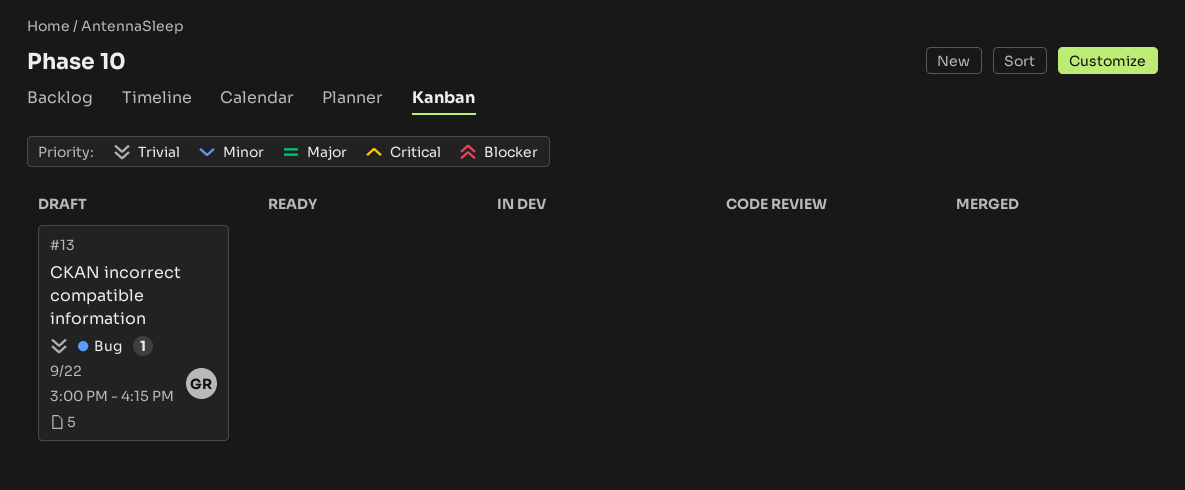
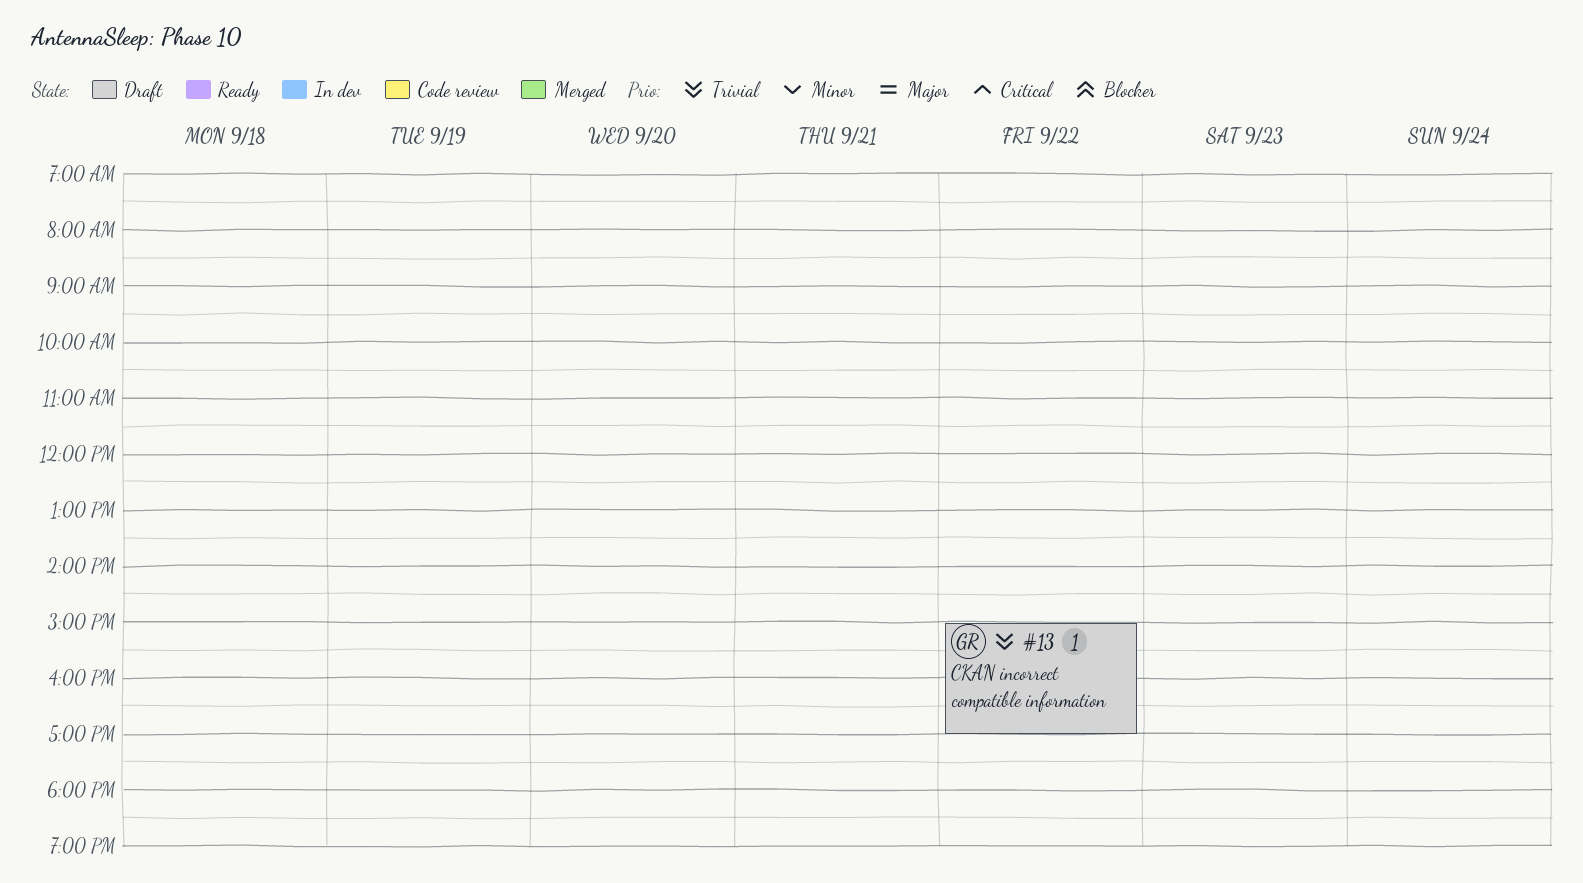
#13, ends: 16:15 -> 17:00

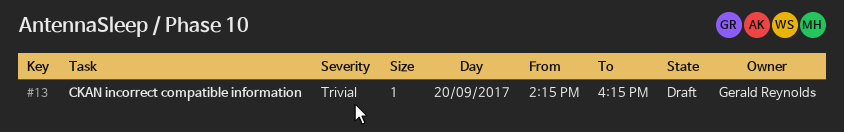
#13, day: Sep 22 -> Sep 20
#13, begins: 15:00 -> 14:15
#13, ends: 17:00 -> 16:15

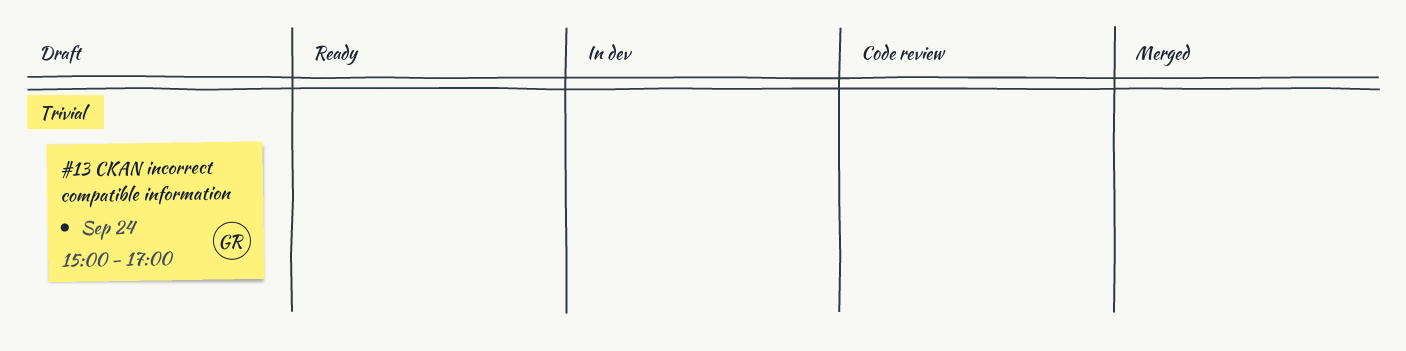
#13, day: Sep 20 -> Sep 24
#13, begins: 14:15 -> 15:00
#13, ends: 16:15 -> 17:00

